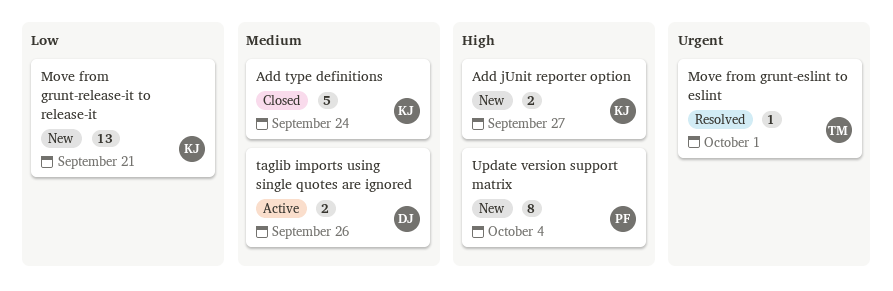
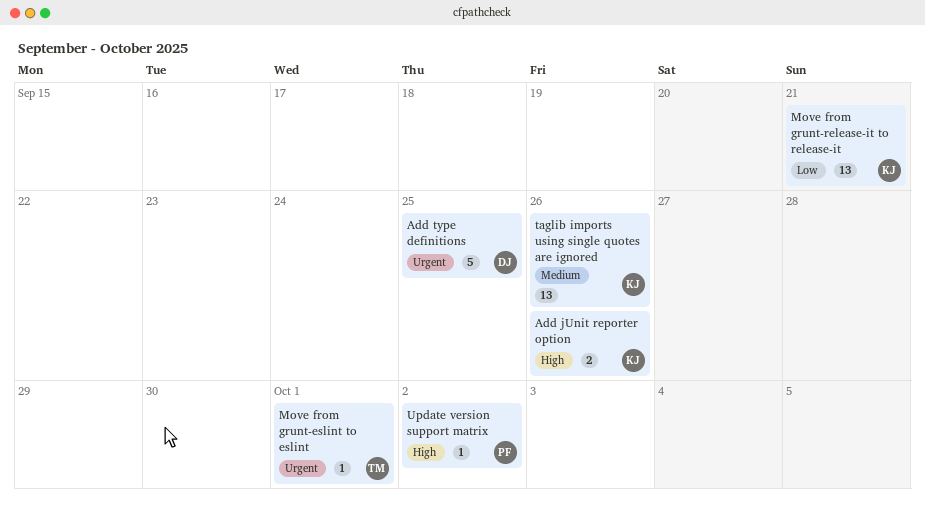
Add jUnit reporter option, due: Sep 27 -> Sep 26
Add type definitions, owner: KJ -> DJ
Add type definitions, priority: Medium -> Urgent
Add type definitions, due: Sep 24 -> Sep 25
taglib imports using single quotes are ignored, owner: DJ -> KJ
taglib imports using single quotes are ignored, estimate: 2 -> 13
Update version support matrix, estimate: 8 -> 1
Update version support matrix, due: Oct 4 -> Oct 2

